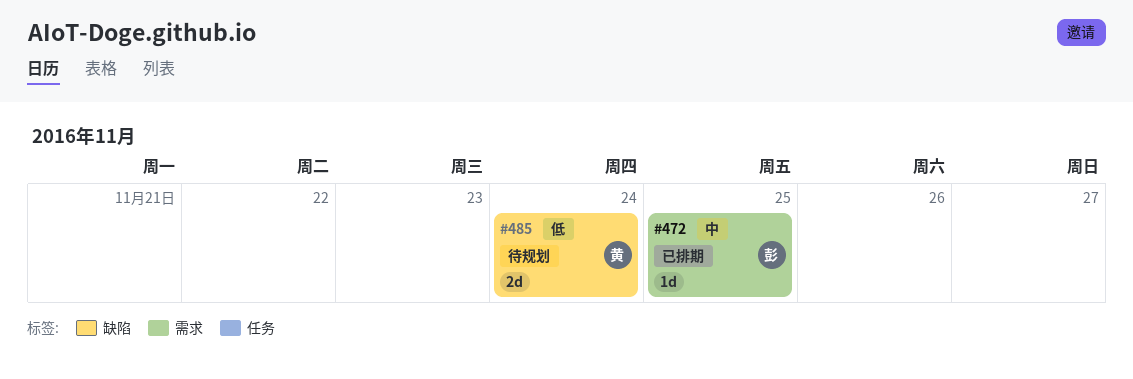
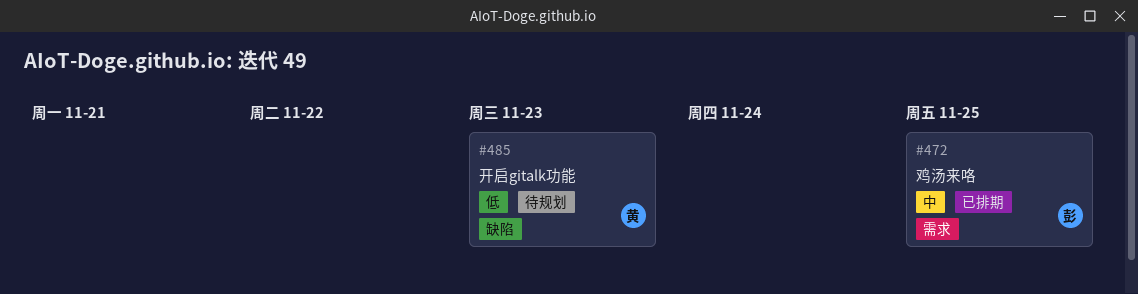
#485, due: Nov 24 -> Nov 23

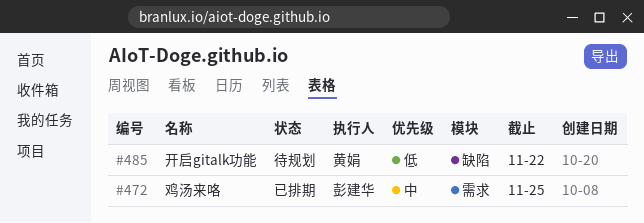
#485, due: Nov 23 -> Nov 22

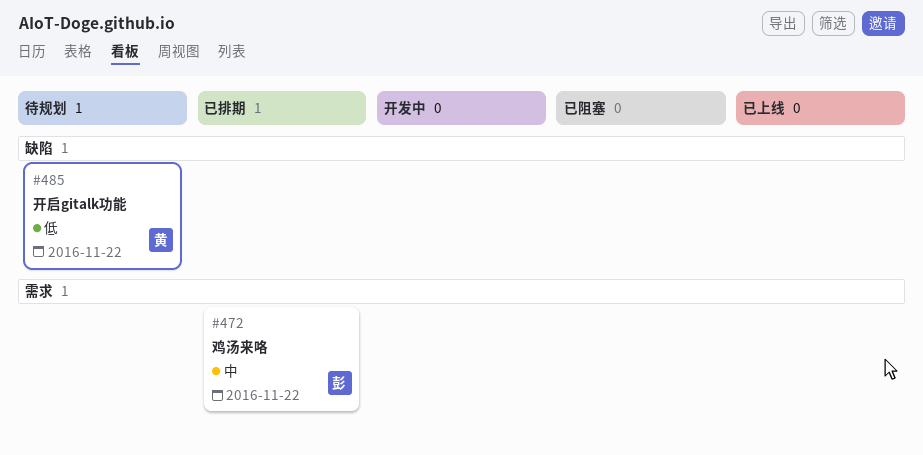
#472, due: Nov 25 -> Nov 22

